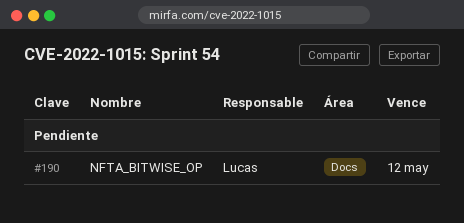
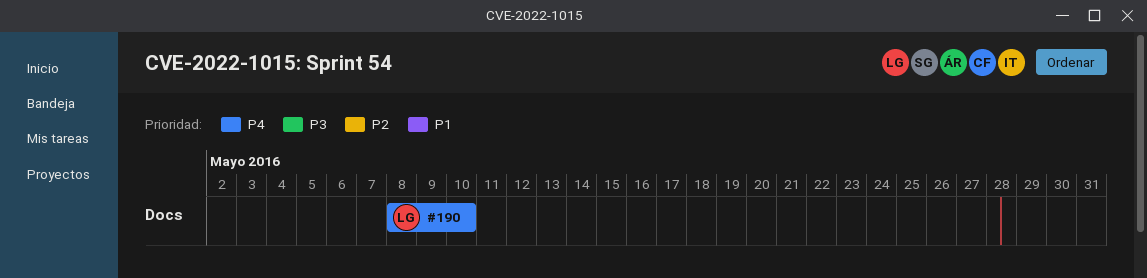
#190, due: May 12 -> May 10

